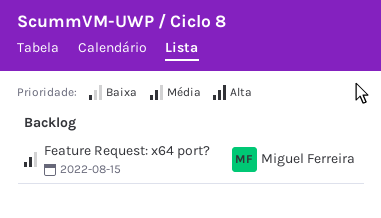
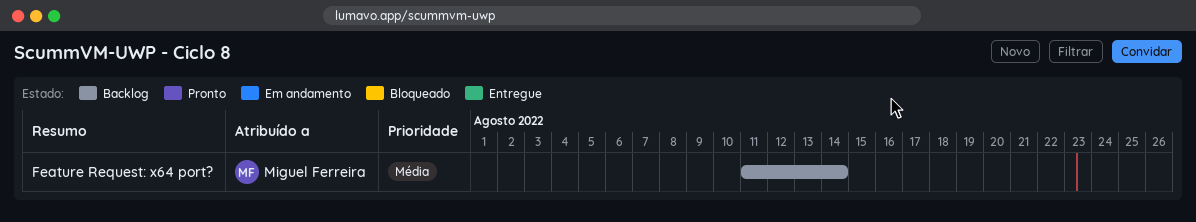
Feature Request: x64 port?, due: Aug 15 -> Aug 14

